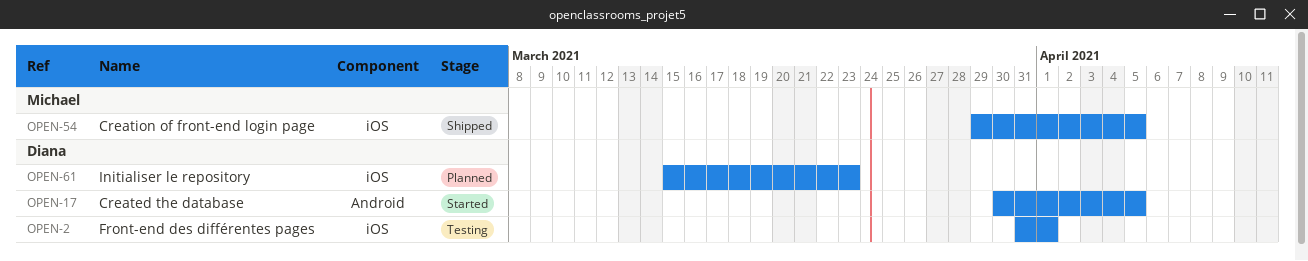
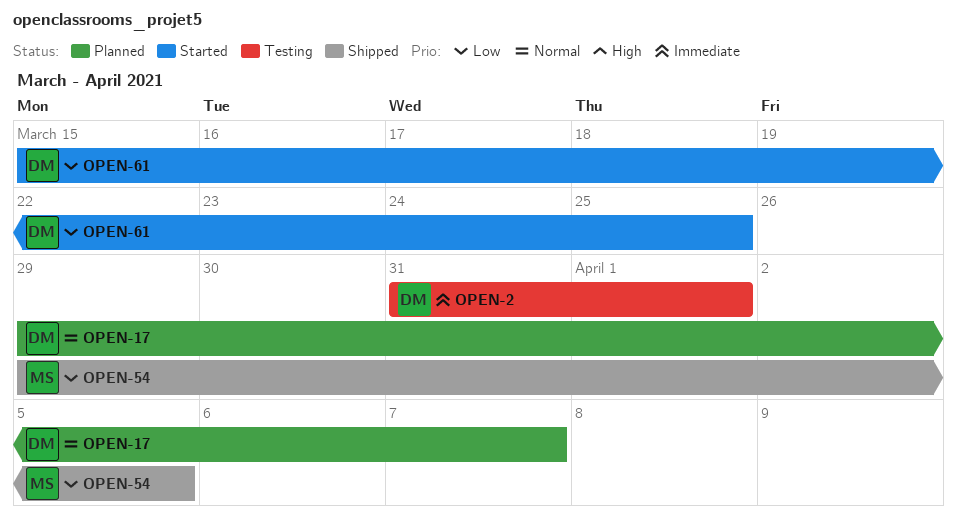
OPEN-17, status: Started -> Planned
OPEN-17, start: Mar 30 -> Mar 29
OPEN-17, due: Apr 5 -> Apr 7
OPEN-61, status: Planned -> Started
OPEN-61, due: Mar 23 -> Mar 25

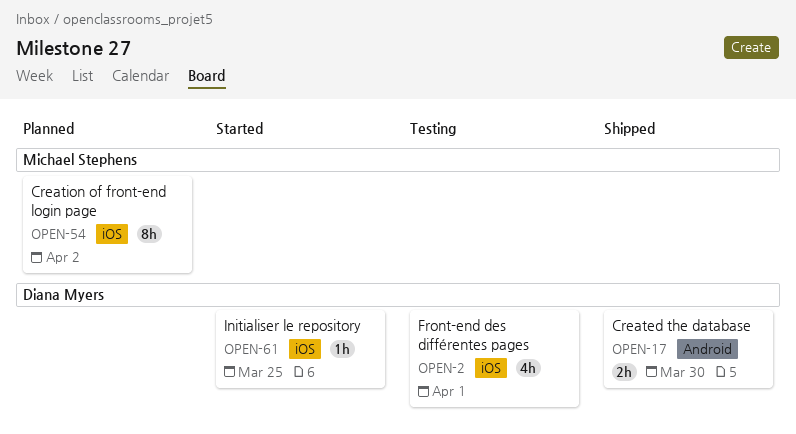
OPEN-17, status: Planned -> Shipped
OPEN-17, due: Apr 7 -> Mar 30
OPEN-54, status: Shipped -> Planned
OPEN-54, due: Apr 5 -> Apr 2

